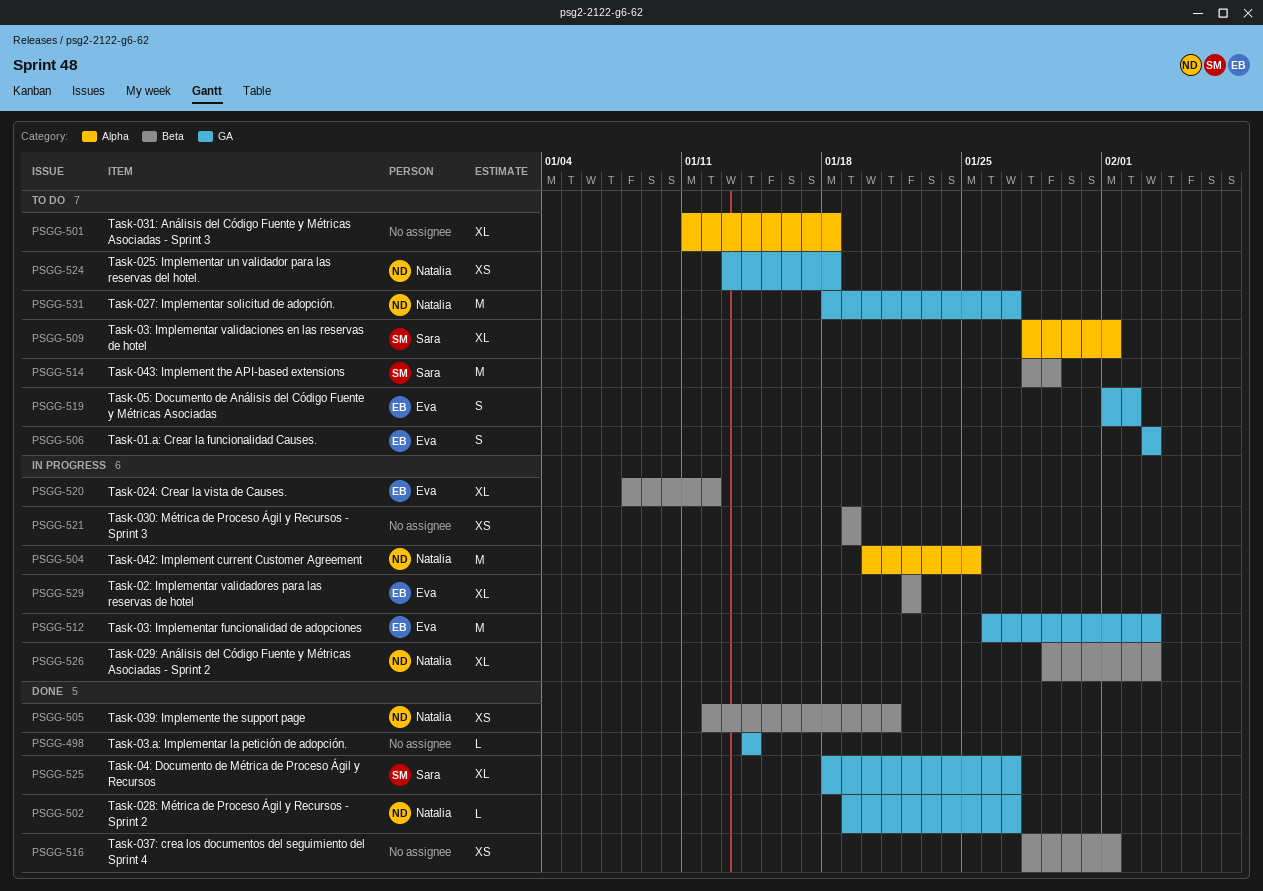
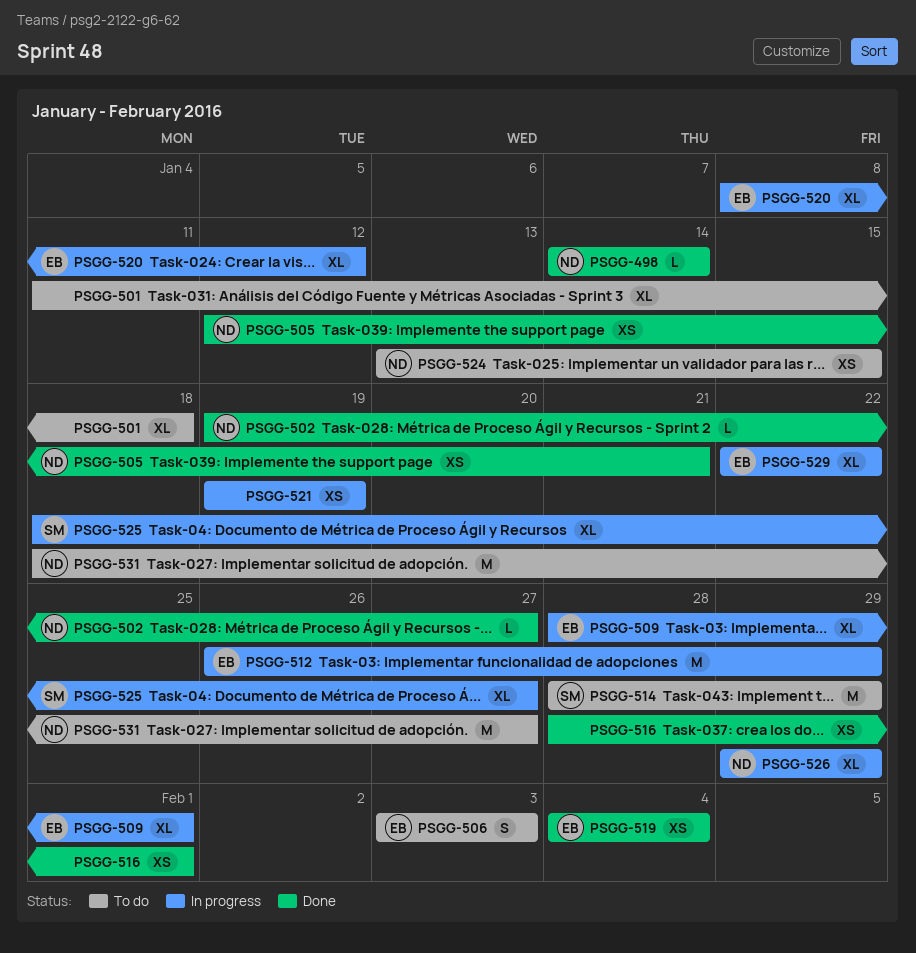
PSGG-498, owner: none -> Natalia
PSGG-504: present -> none
PSGG-509, status: To do -> In progress
PSGG-509, owner: Sara -> Eva
PSGG-512, due: Feb 3 -> Jan 29
PSGG-519, status: To do -> Done
PSGG-519, estimate: S -> XS
PSGG-519, start: Feb 1 -> Feb 4
PSGG-519, due: Feb 2 -> Feb 4
PSGG-524, due: Jan 18 -> Jan 15
PSGG-525, status: Done -> In progress
PSGG-526, due: Feb 3 -> Jan 29

